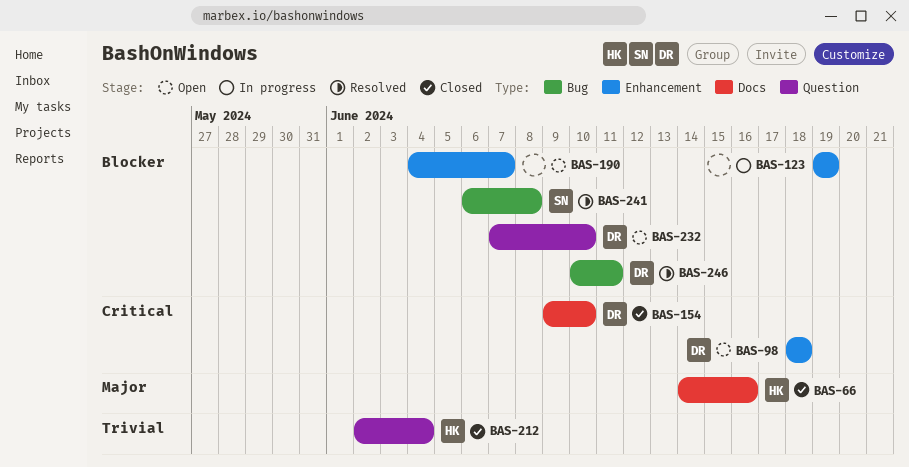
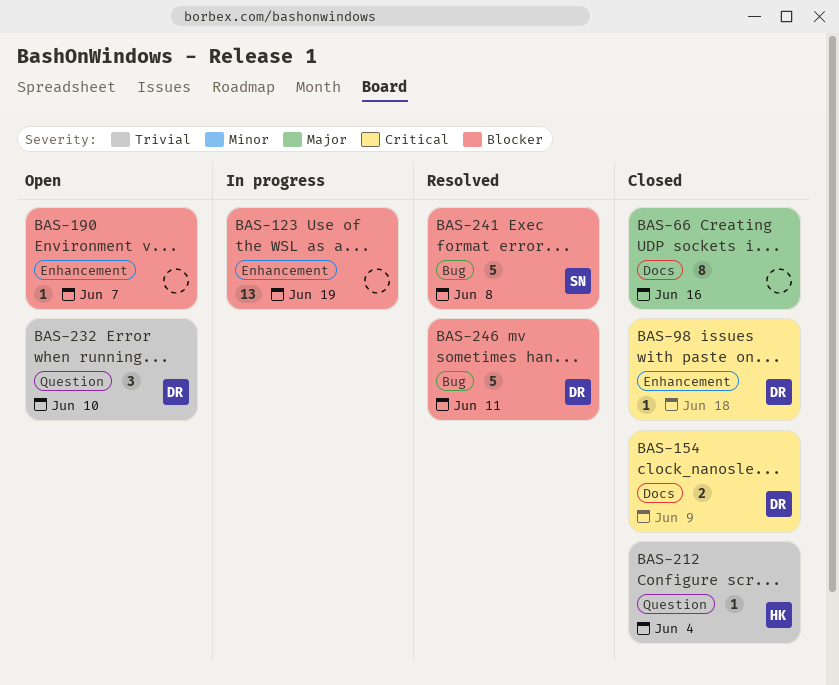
BAS-66, owner: HK -> none
BAS-98, status: Open -> Closed
BAS-154, due: Jun 10 -> Jun 9
BAS-232, priority: Blocker -> Trivial

